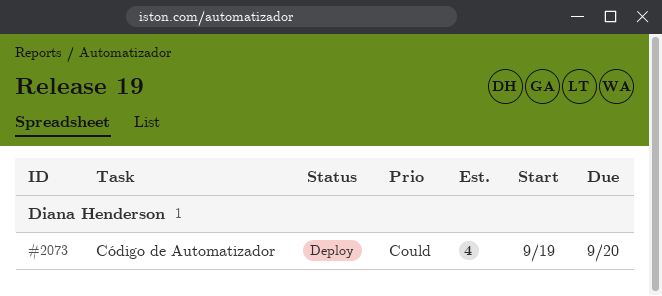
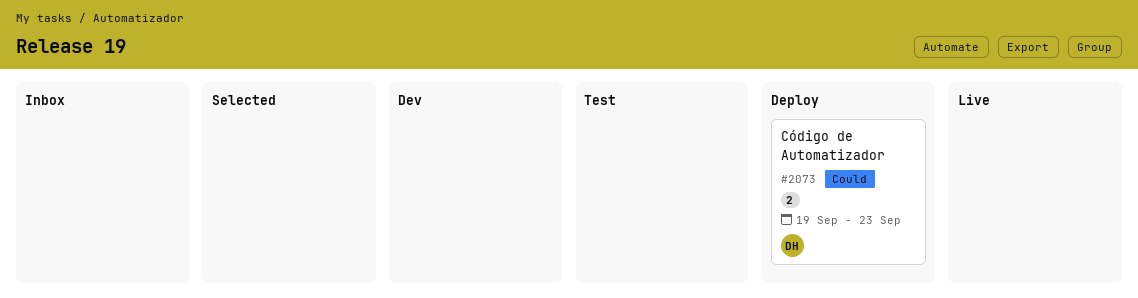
#2073, estimate: 4 -> 2
#2073, due: Sep 20 -> Sep 23

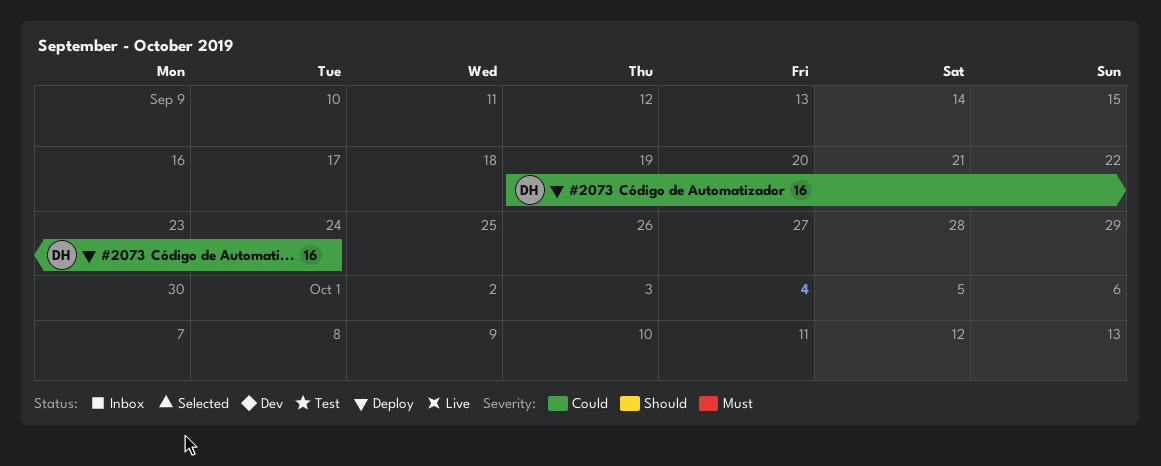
#2073, estimate: 2 -> 16
#2073, due: Sep 23 -> Sep 24

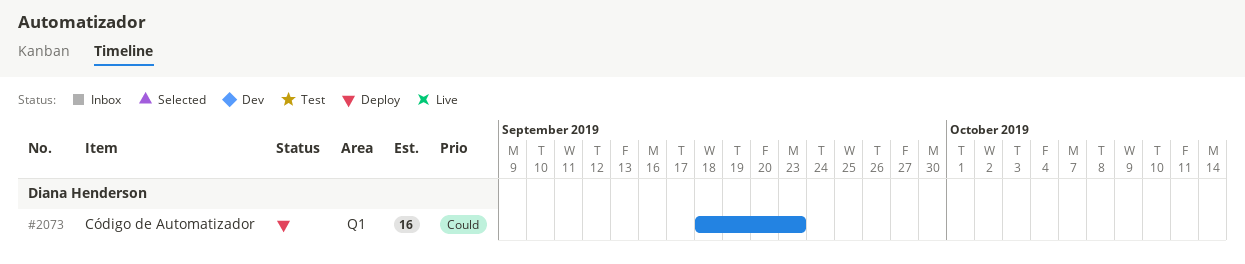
#2073, start: Sep 19 -> Sep 18
#2073, due: Sep 24 -> Sep 23

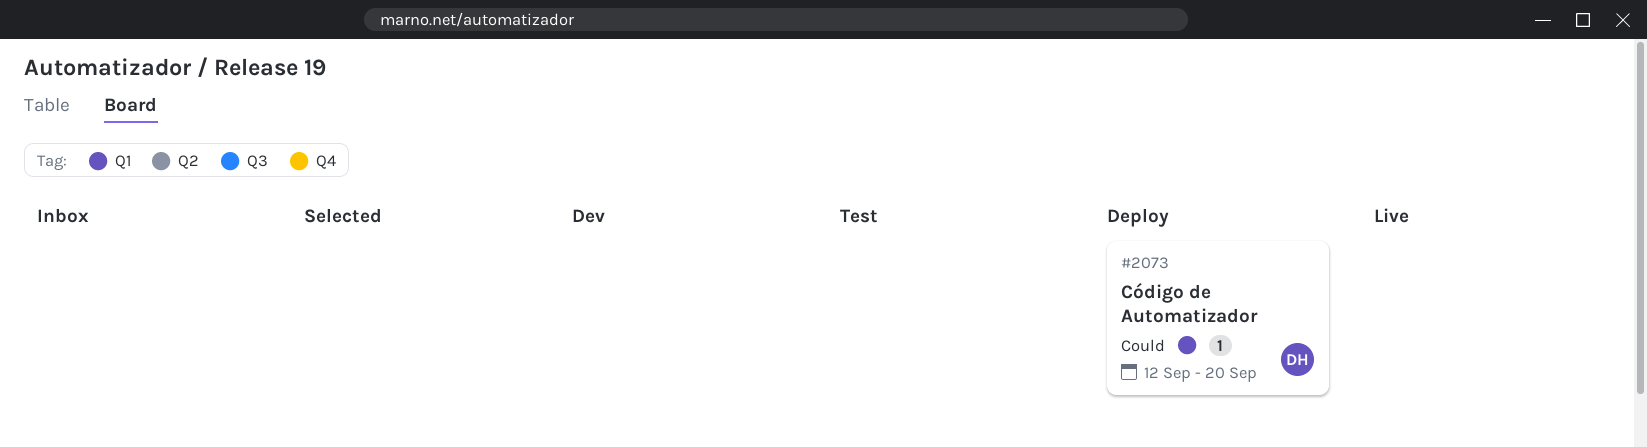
#2073, estimate: 16 -> 1
#2073, start: Sep 18 -> Sep 12
#2073, due: Sep 23 -> Sep 20

